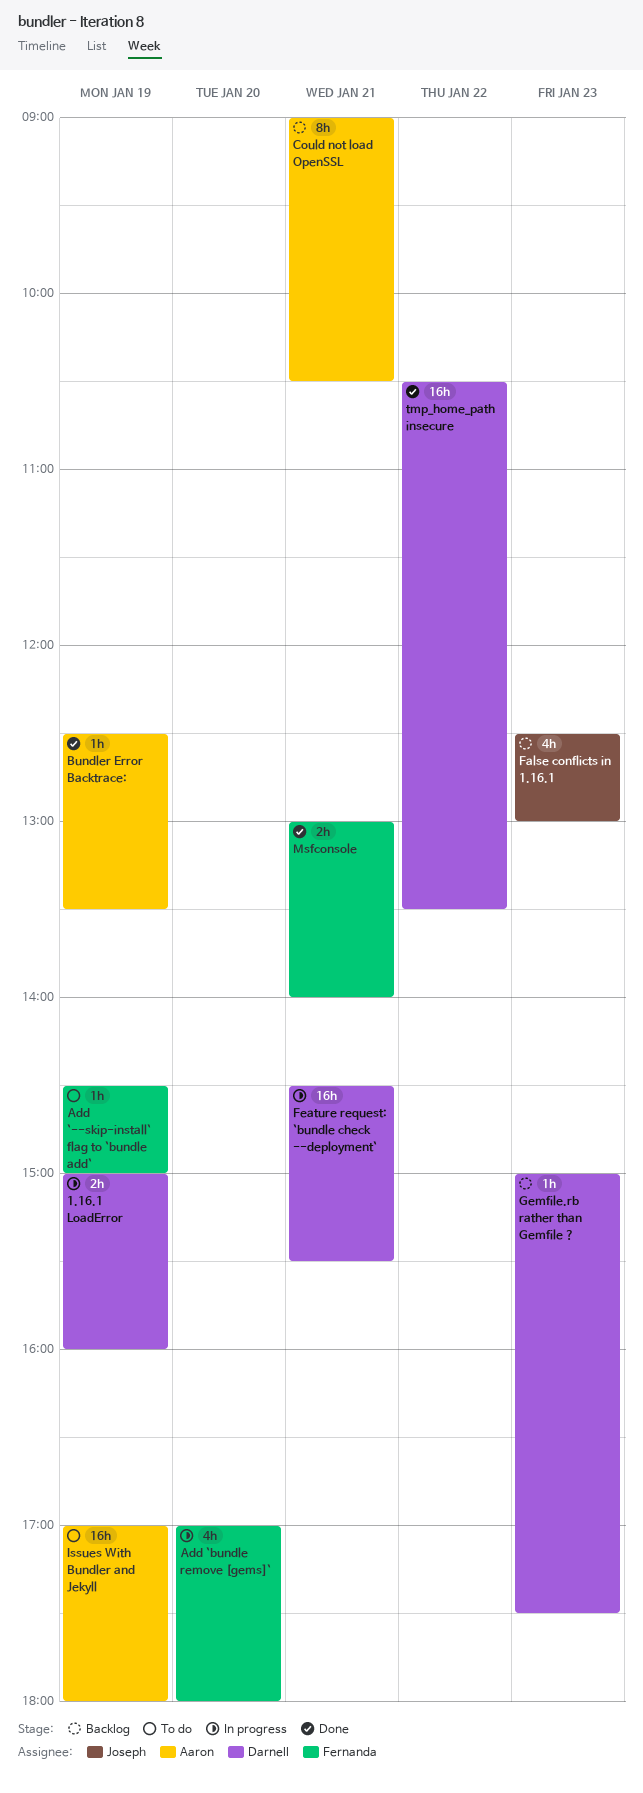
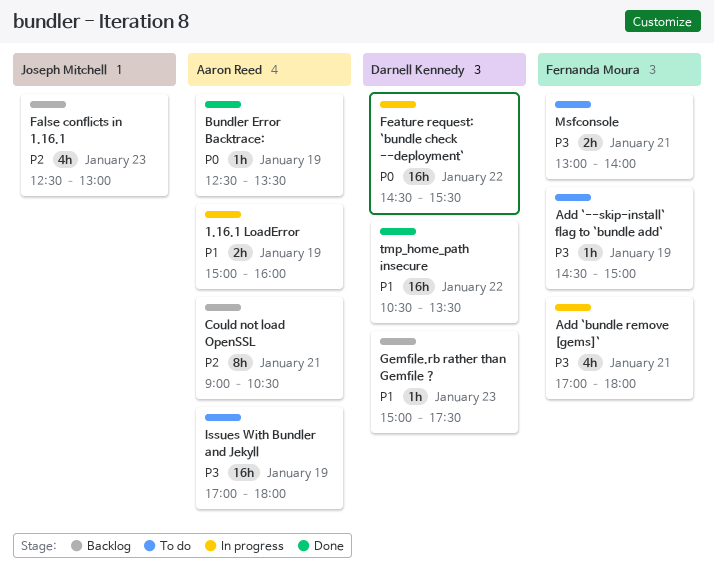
1.16.1 LoadError, owner: Darnell Kennedy -> Aaron Reed
Add `bundle remove [gems]`, day: Jan 20 -> Jan 21
Feature request: `bundle check --deployment`, day: Jan 21 -> Jan 22
Msfconsole, status: Done -> To do

